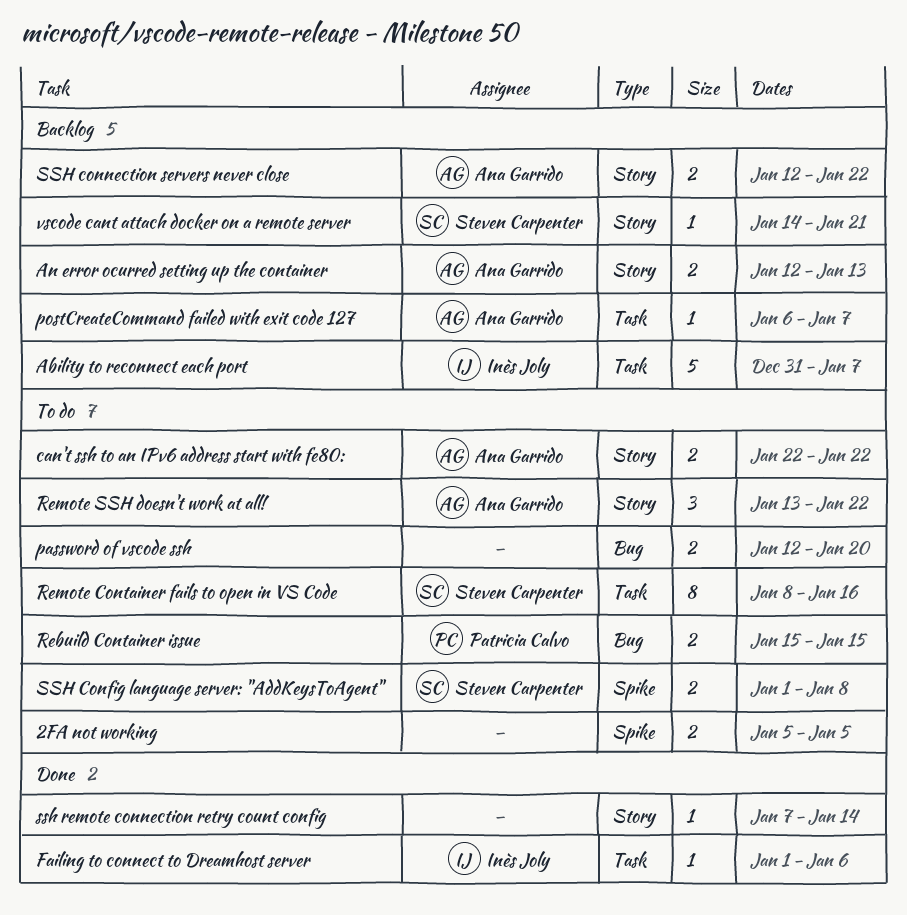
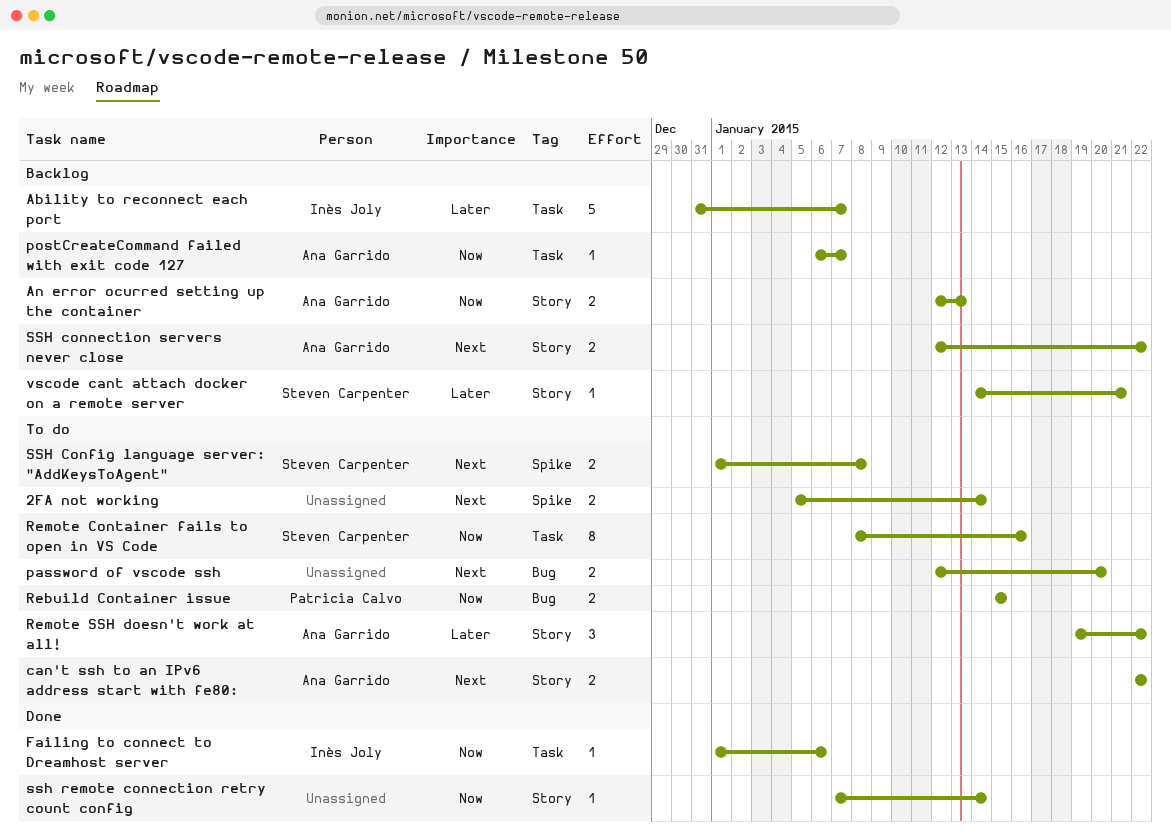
2FA not working, due: Jan 5 -> Jan 14
Remote SSH doesn't work at all!, start: Jan 13 -> Jan 19

